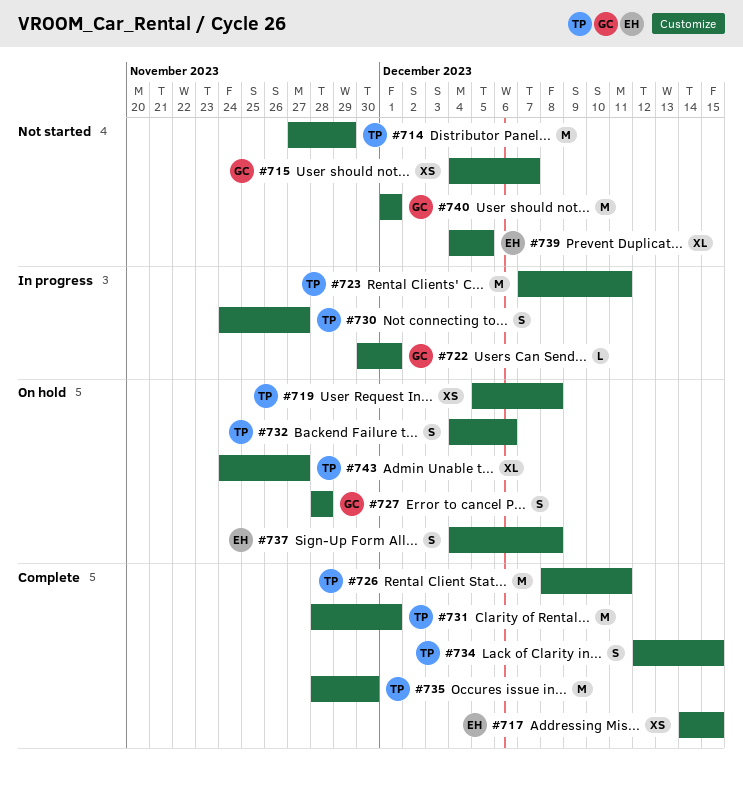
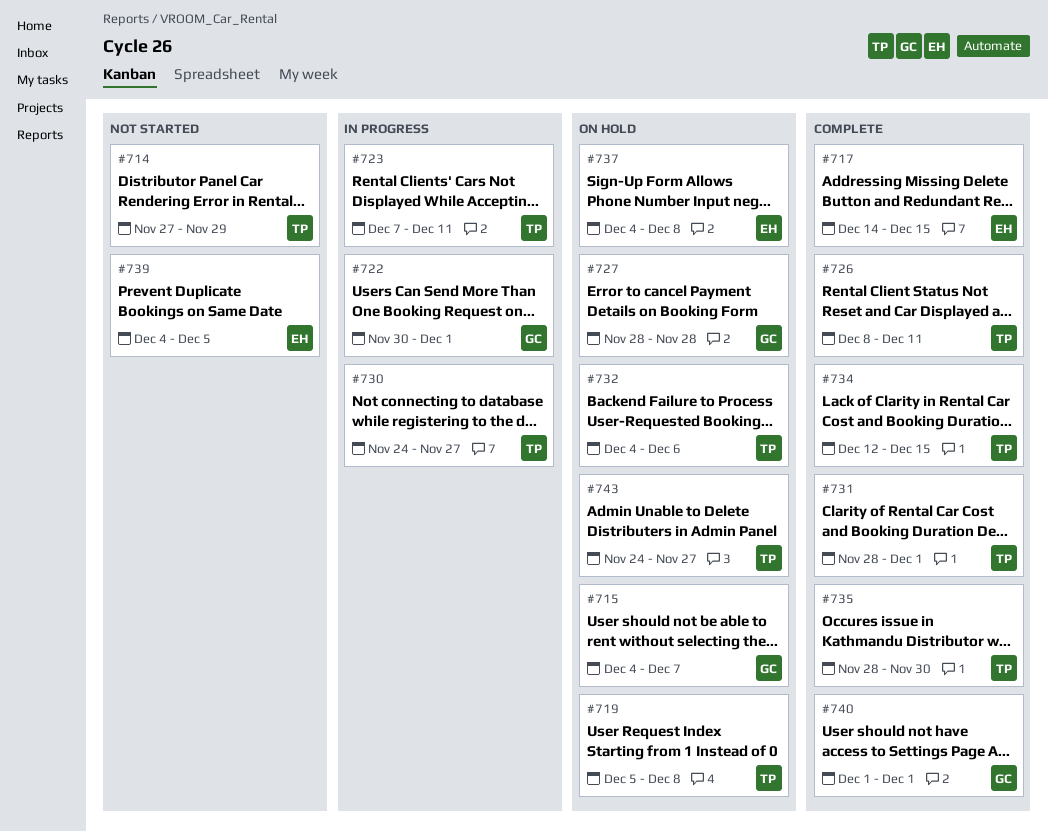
#715, status: Not started -> On hold
#740, status: Not started -> Complete

